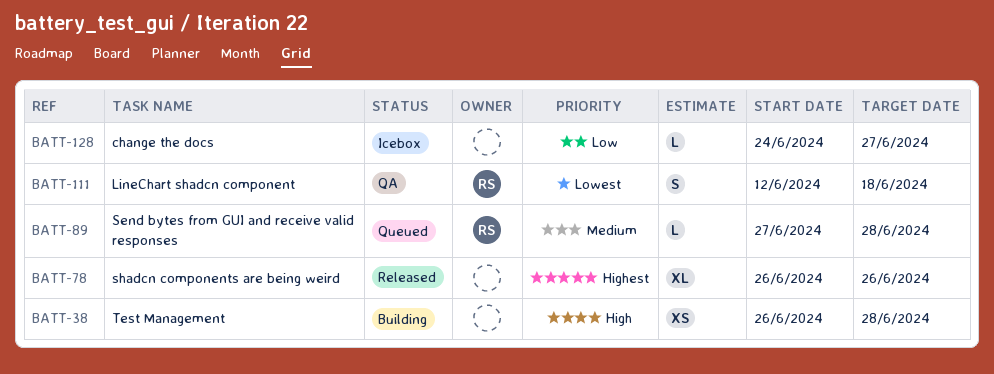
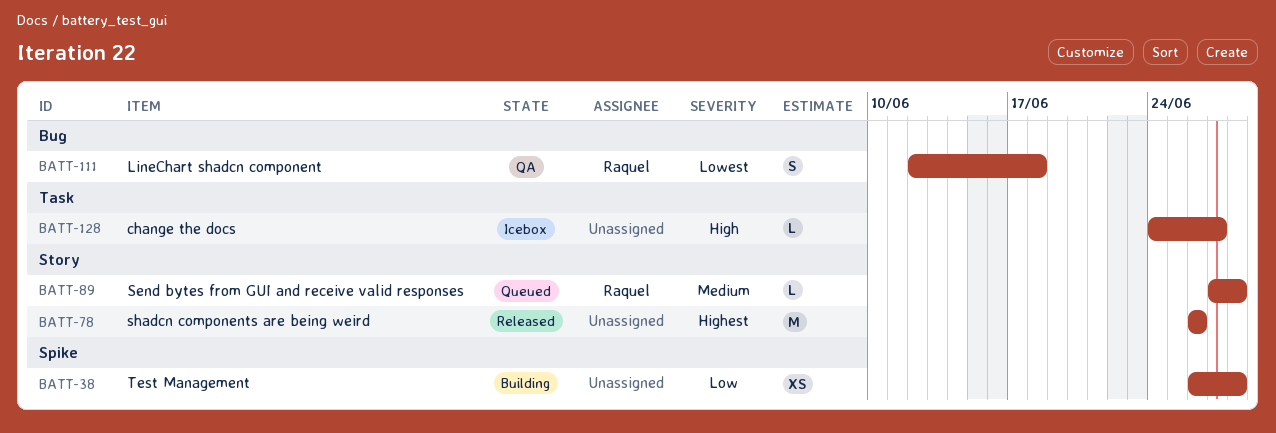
BATT-38, priority: High -> Low
BATT-78, estimate: XL -> M
BATT-128, priority: Low -> High

